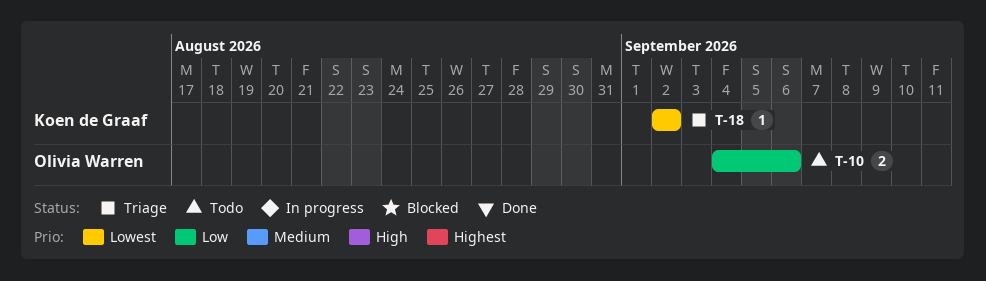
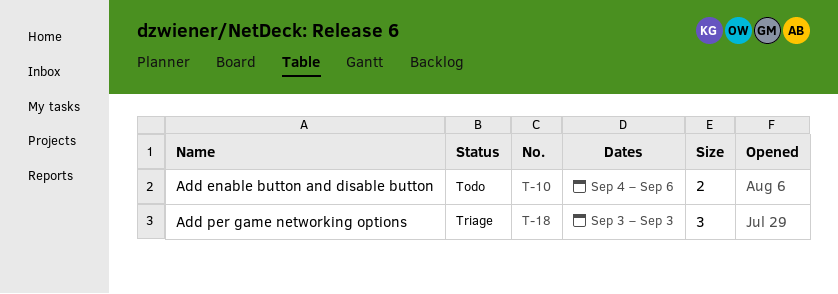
T-18, estimate: 1 -> 3
T-18, start: Sep 2 -> Sep 3
T-18, due: Sep 2 -> Sep 3

